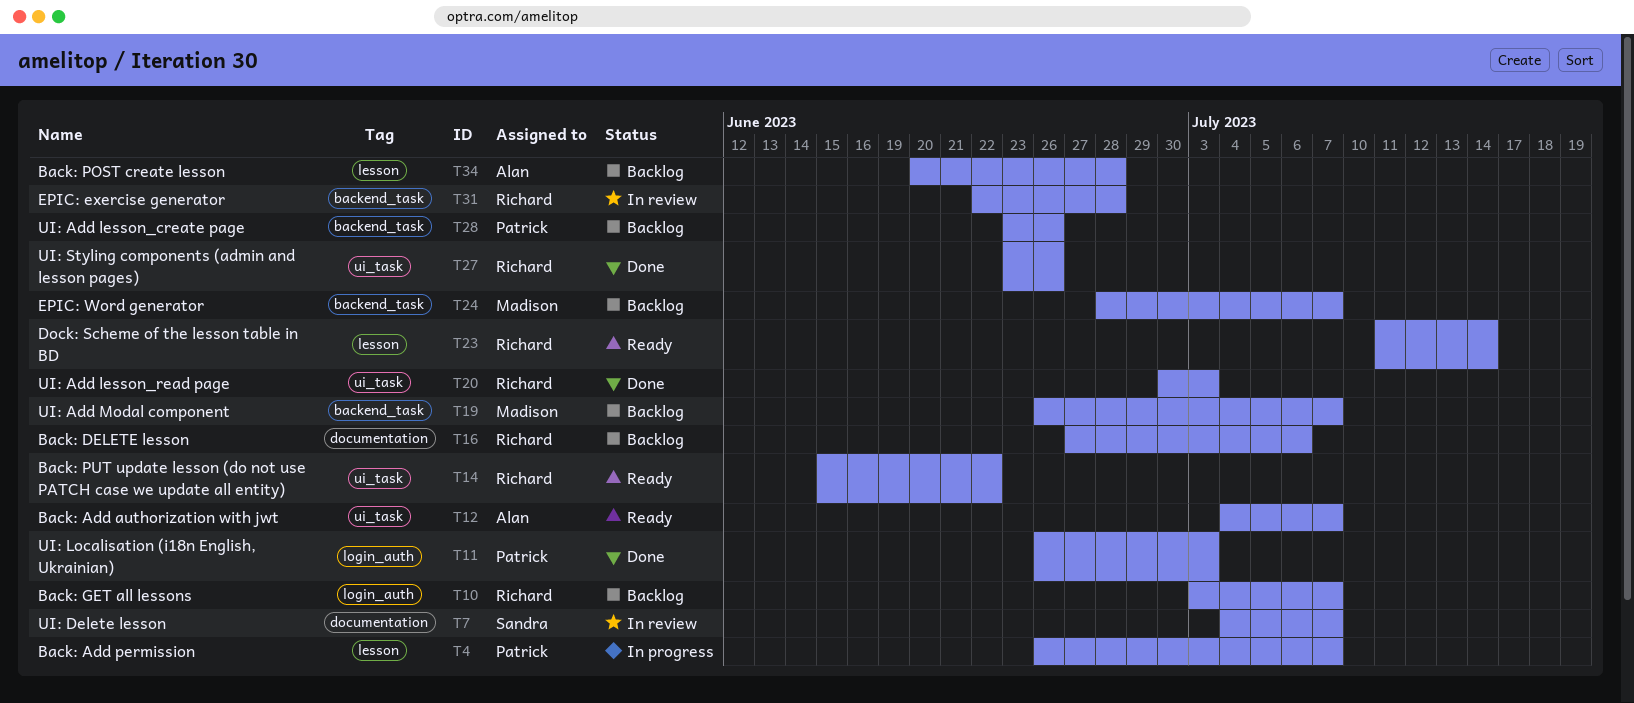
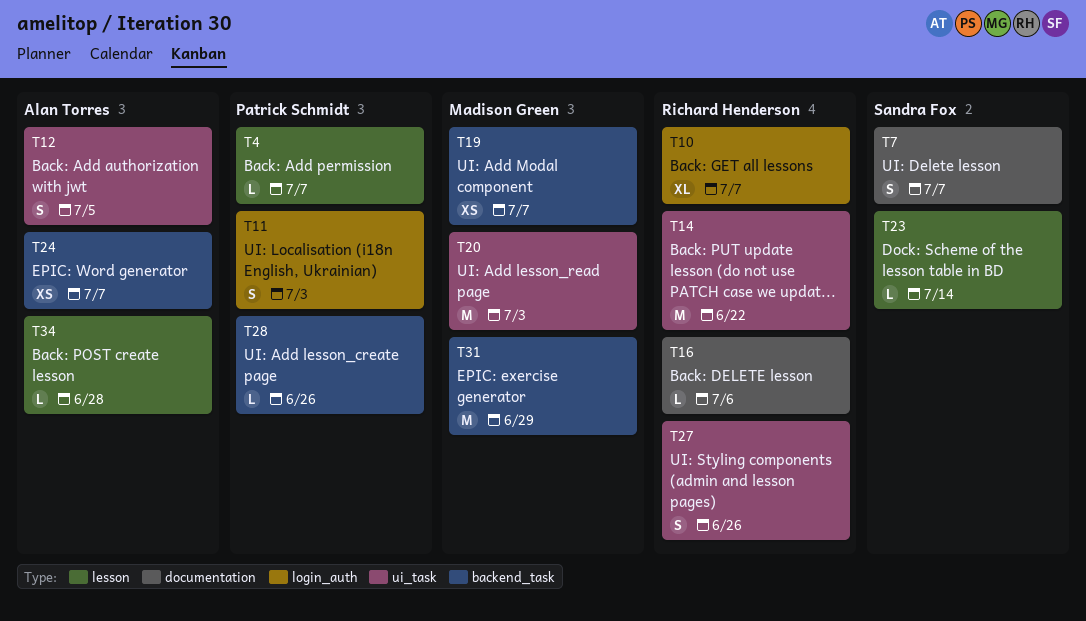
T12, due: Jul 7 -> Jul 5
T20, owner: Richard Henderson -> Madison Green
T23, owner: Richard Henderson -> Sandra Fox
T24, owner: Madison Green -> Alan Torres
T31, owner: Richard Henderson -> Madison Green
T31, due: Jun 28 -> Jun 29

